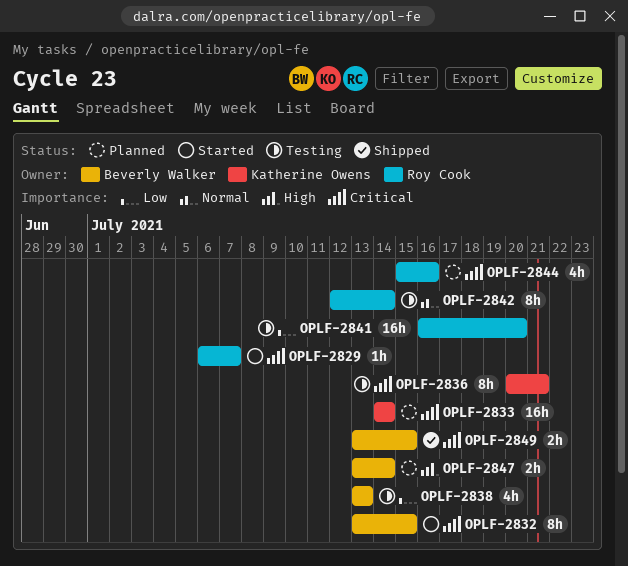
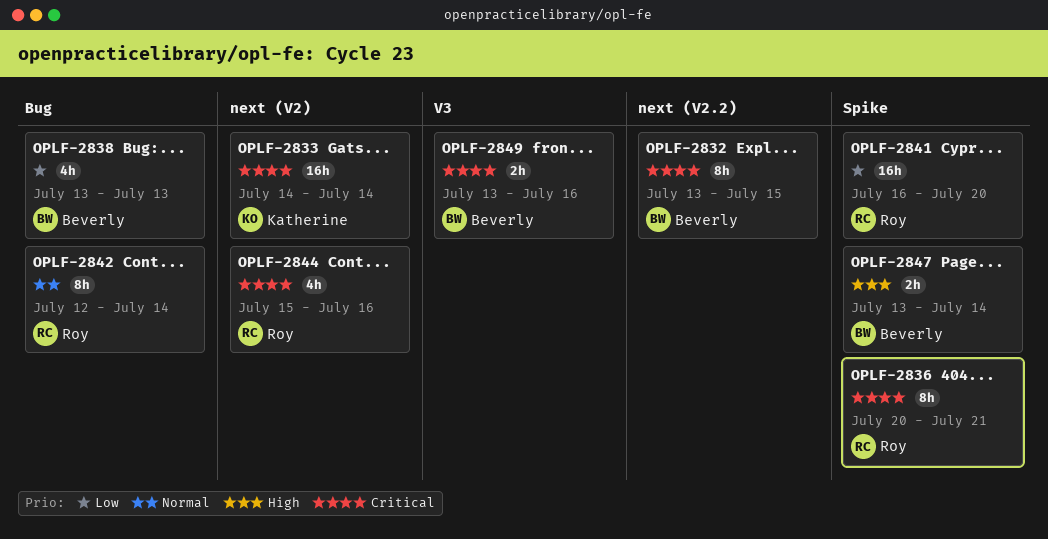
OPLF-2829: present -> none
OPLF-2836, owner: Katherine Owens -> Roy Cook
OPLF-2849, due: Jul 15 -> Jul 16

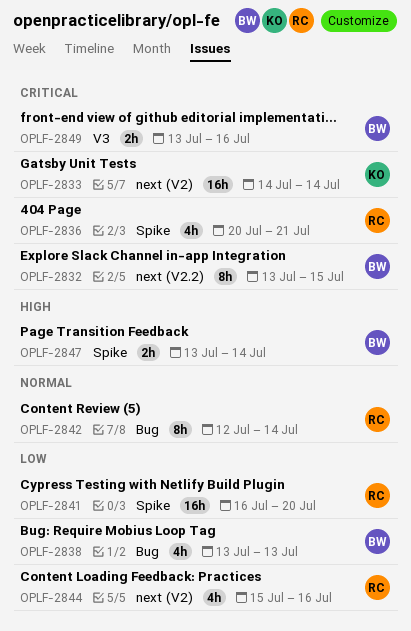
OPLF-2836, estimate: 8h -> 4h
OPLF-2844, priority: Critical -> Low

